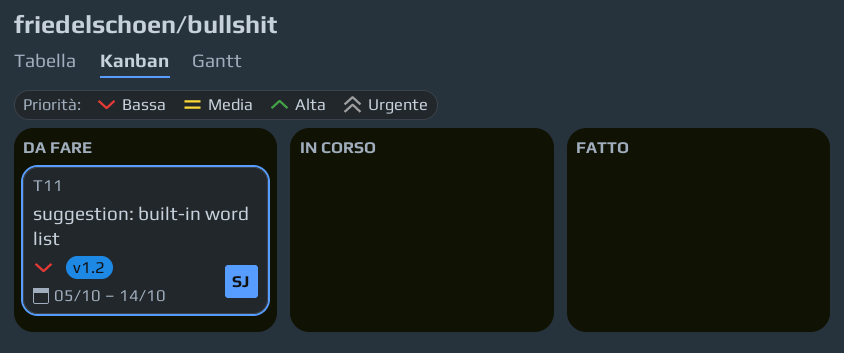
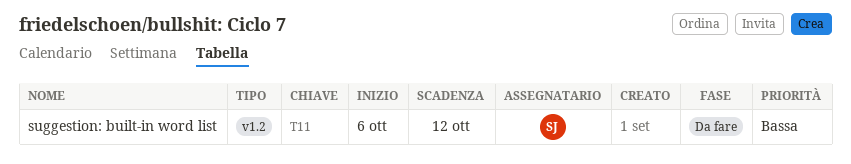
T11, start: Oct 5 -> Oct 6
T11, due: Oct 14 -> Oct 12

